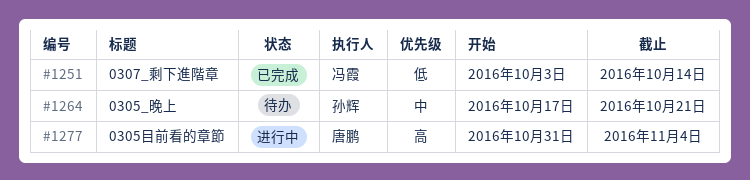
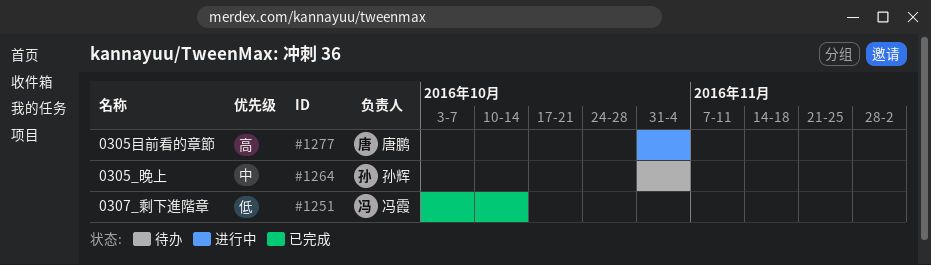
#1264, start: Oct 17 -> Oct 31
#1264, due: Oct 21 -> Nov 4

